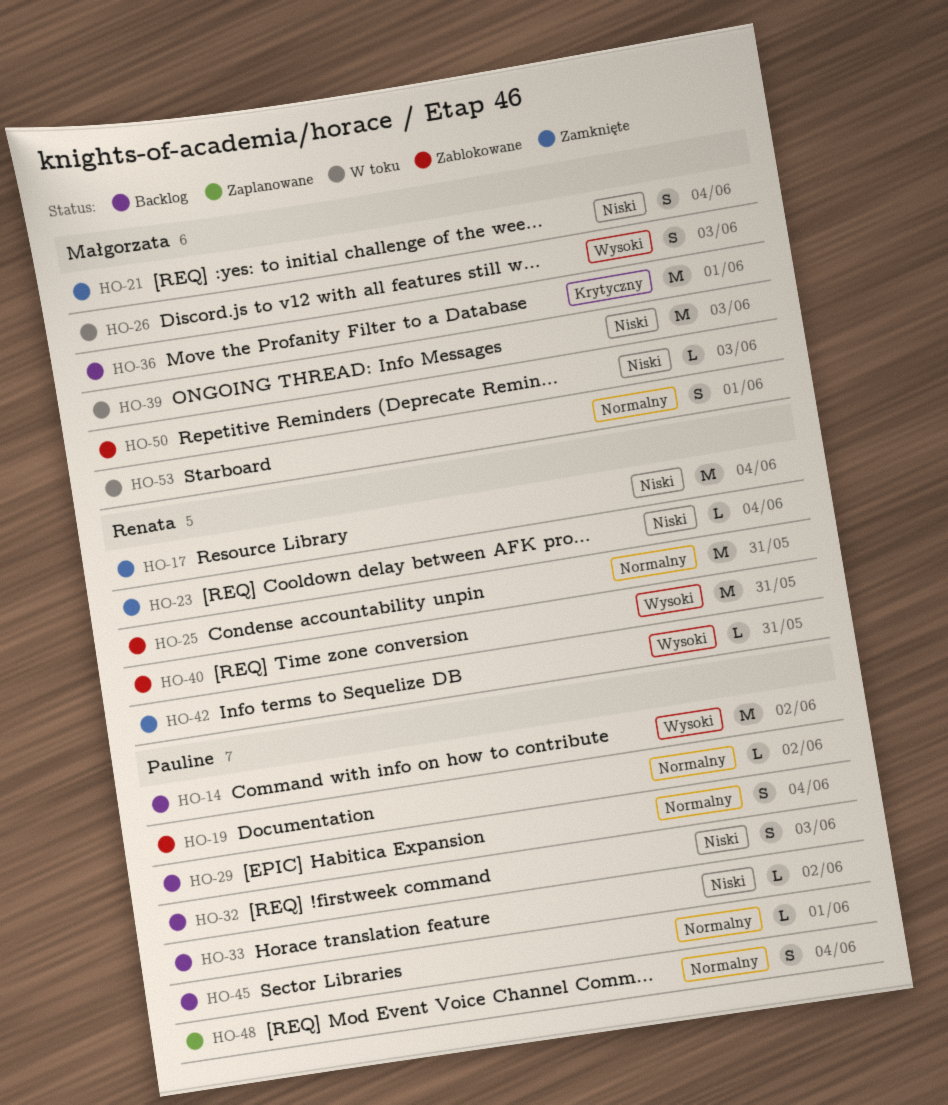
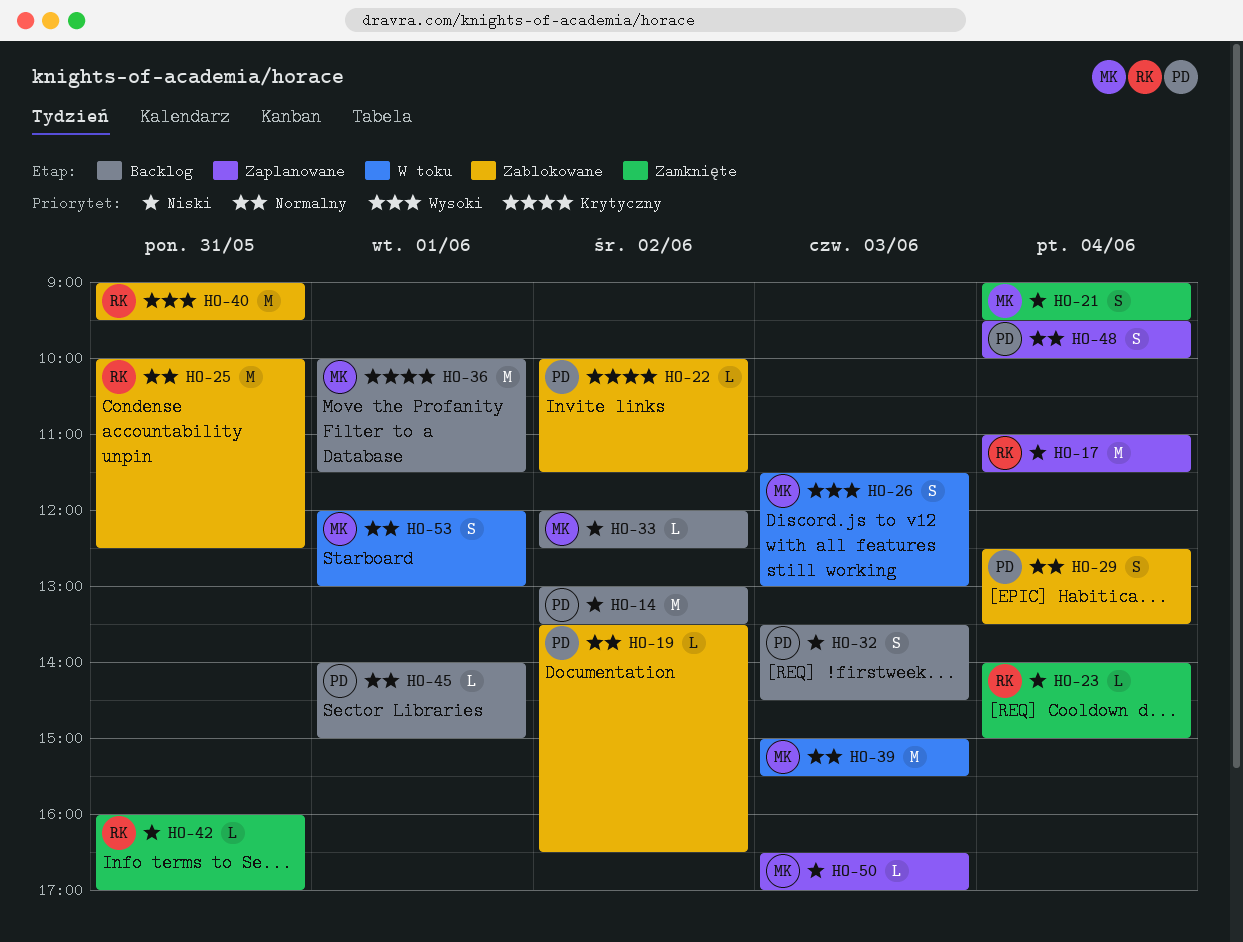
HO-14, priority: Wysoki -> Niski
HO-17, status: Zamknięte -> Zaplanowane
HO-22: none -> present
HO-29, status: Backlog -> Zablokowane
HO-33, owner: Pauline -> Małgorzata
HO-39, priority: Niski -> Normalny
HO-42, priority: Wysoki -> Niski
HO-50, status: Zablokowane -> Zaplanowane

